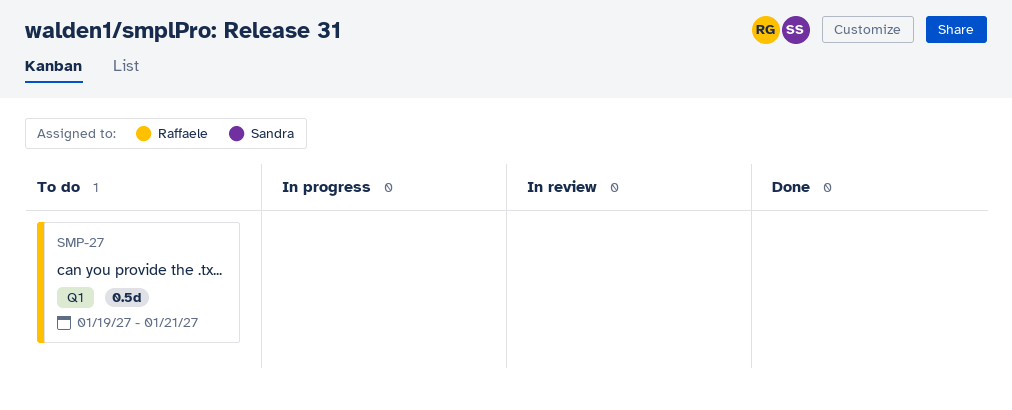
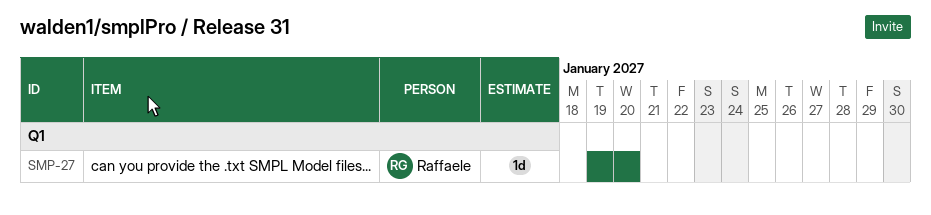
SMP-27, estimate: 0.5d -> 1d
SMP-27, due: Jan 21 -> Jan 20

